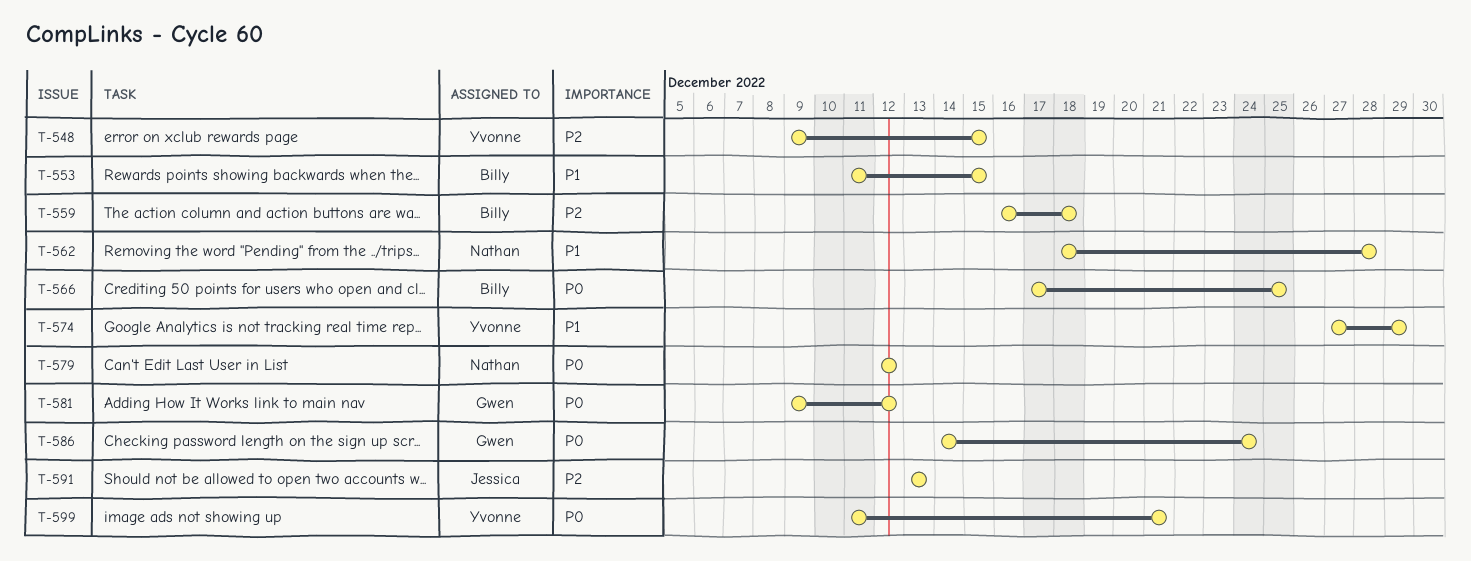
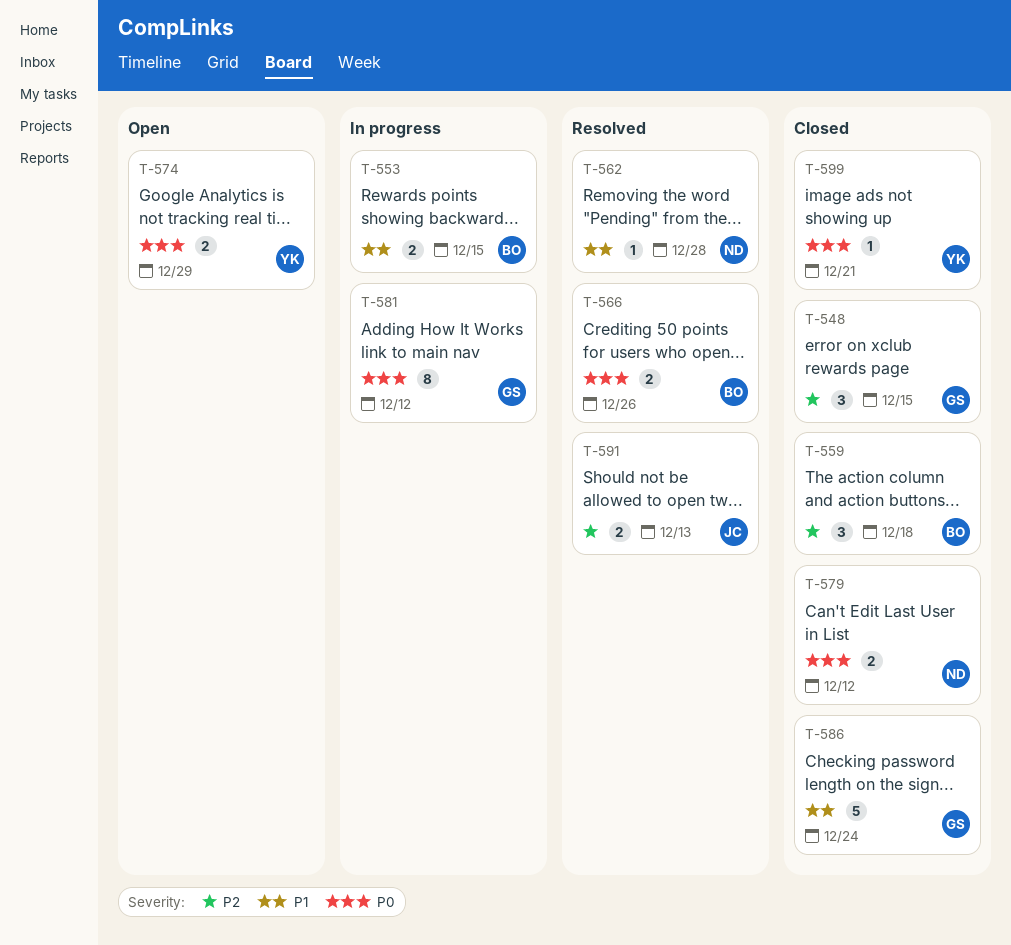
T-548, owner: Yvonne -> Gwen
T-566, due: Dec 25 -> Dec 26
T-574, priority: P1 -> P0
T-586, priority: P0 -> P1

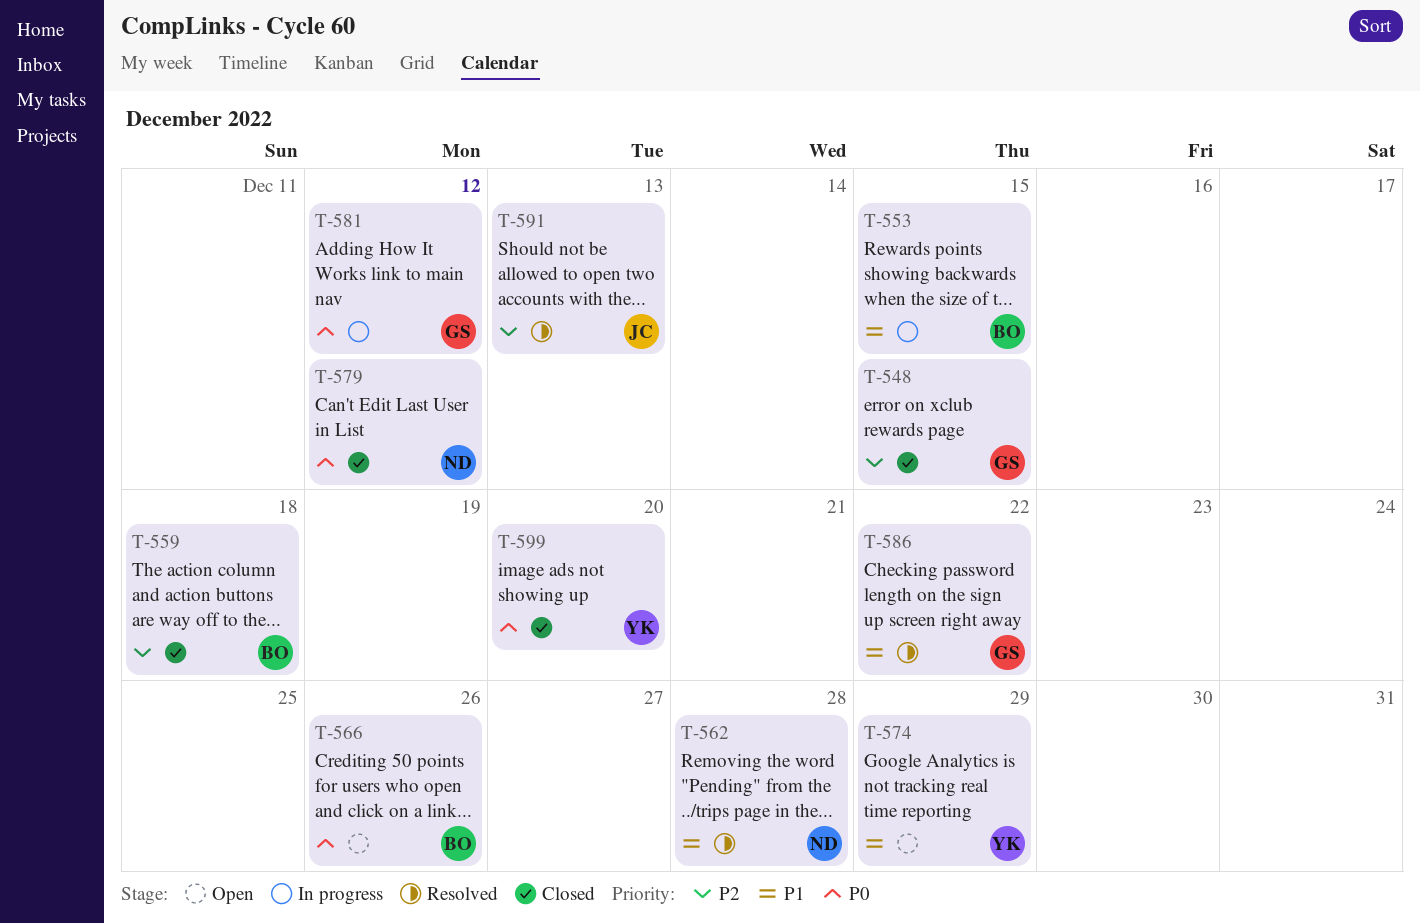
T-566, status: Resolved -> Open
T-574, priority: P0 -> P1
T-586, status: Closed -> Resolved
T-586, due: Dec 24 -> Dec 22
T-599, due: Dec 21 -> Dec 20

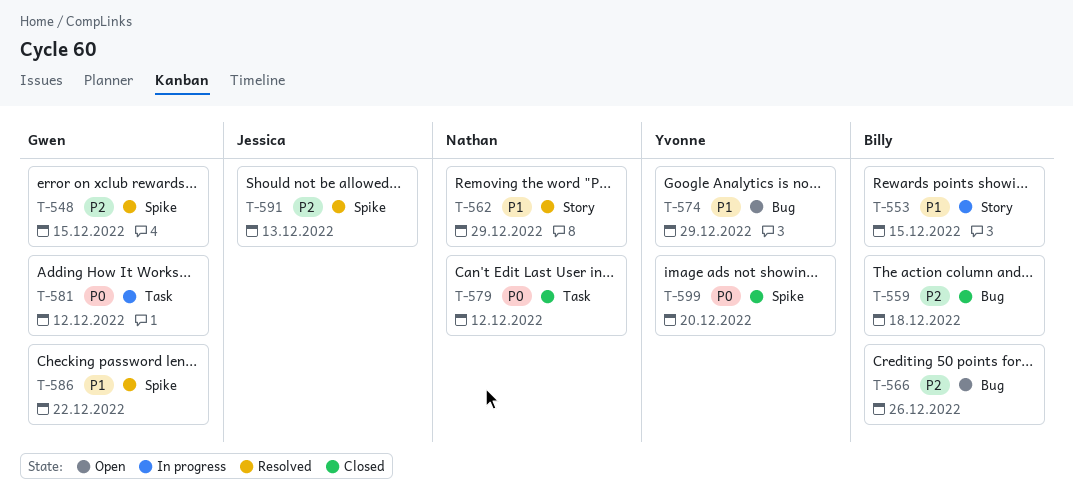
T-548, status: Closed -> Resolved
T-562, due: Dec 28 -> Dec 29
T-566, priority: P0 -> P2

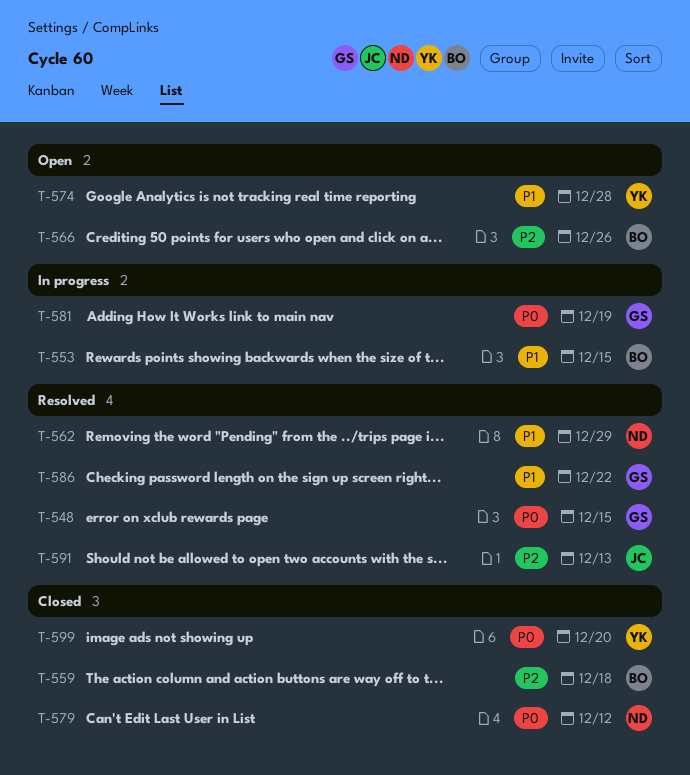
T-548, priority: P2 -> P0
T-574, due: Dec 29 -> Dec 28
T-581, due: Dec 12 -> Dec 19

